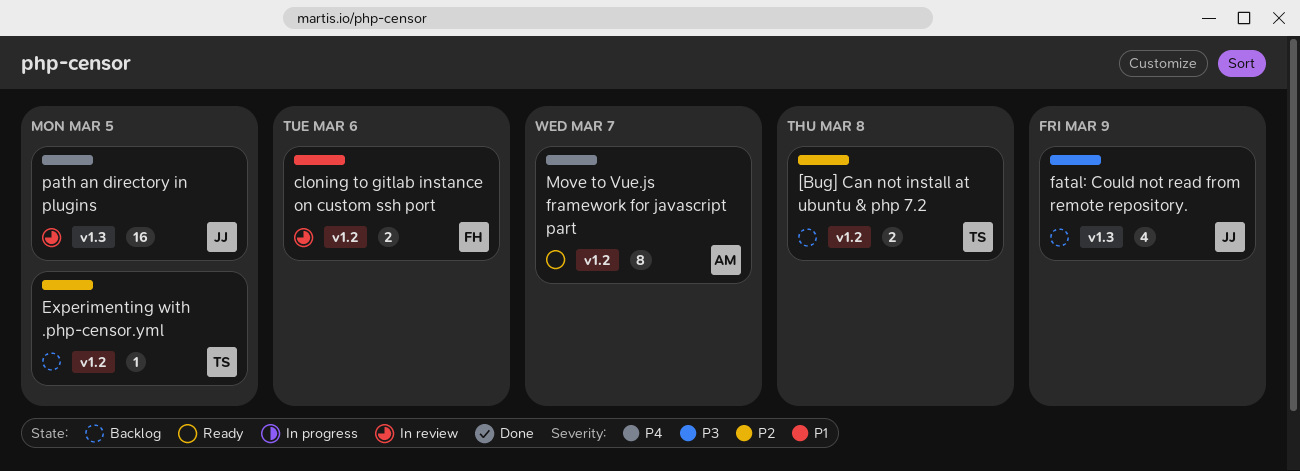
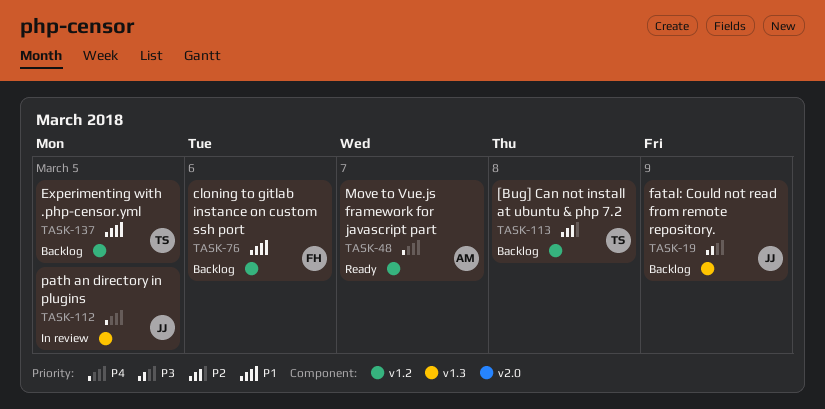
cloning to gitlab instance on custom ssh port, status: In review -> Backlog
Experimenting with .php-censor.yml, priority: P2 -> P1

